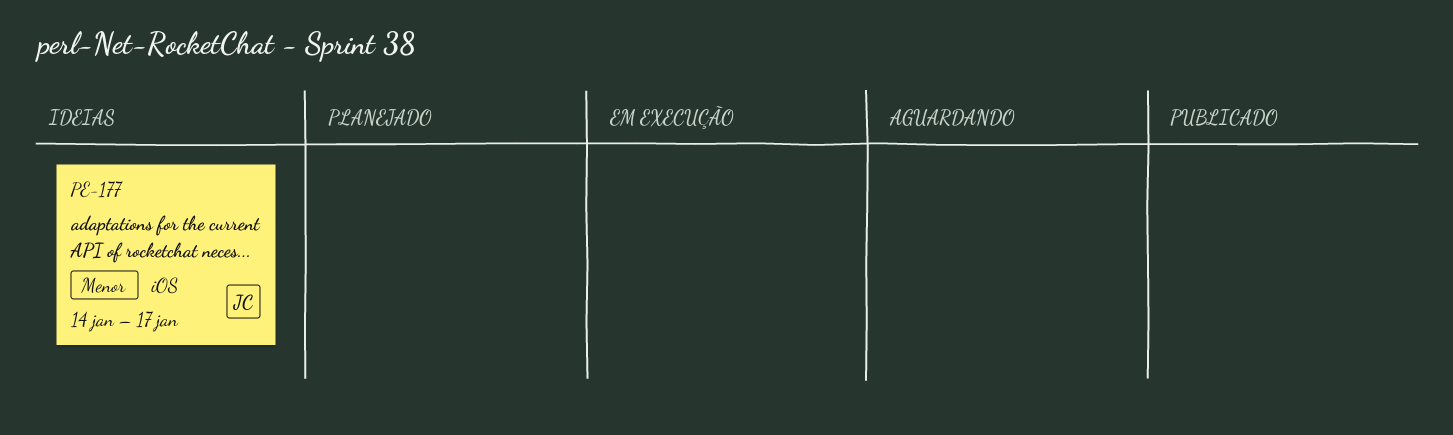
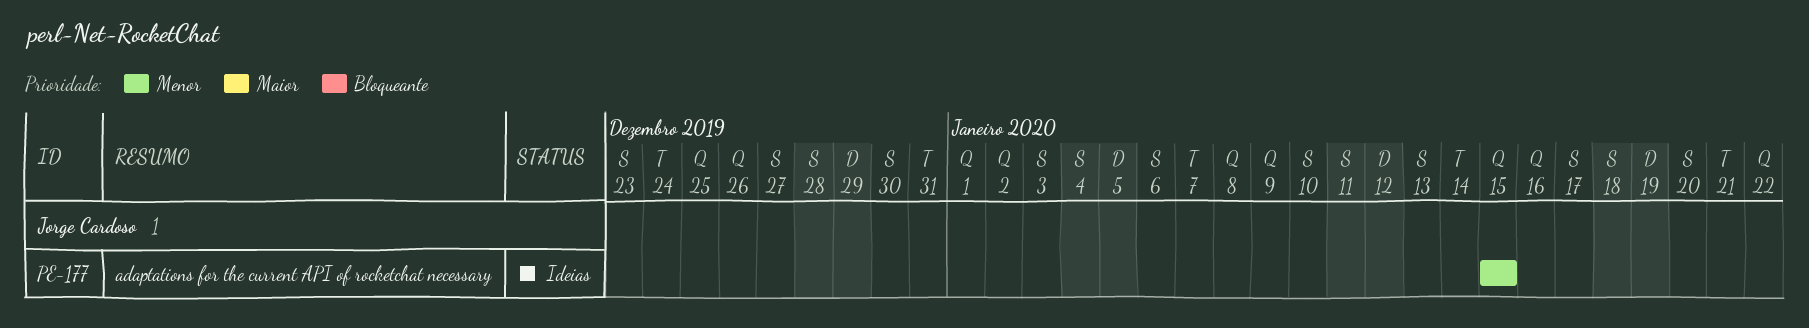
PE-177, start: Jan 14 -> Jan 15
PE-177, due: Jan 17 -> Jan 15

